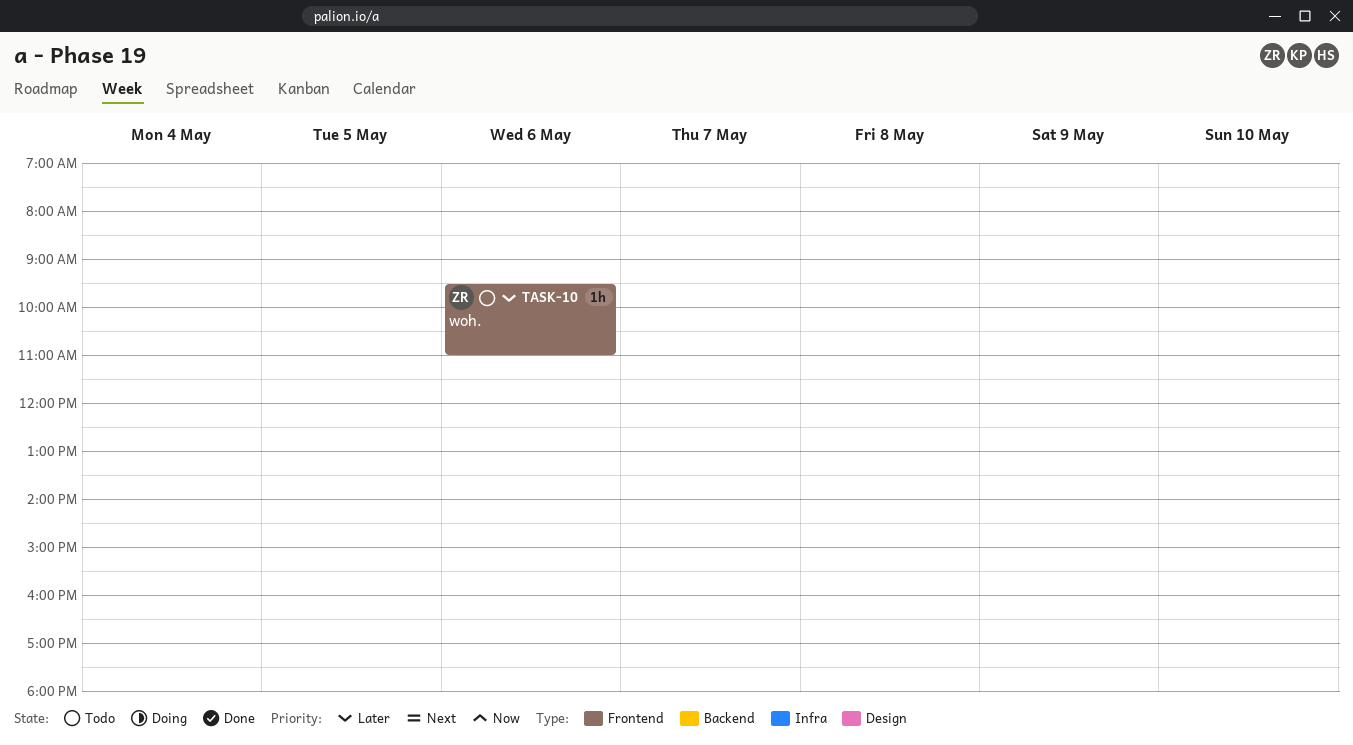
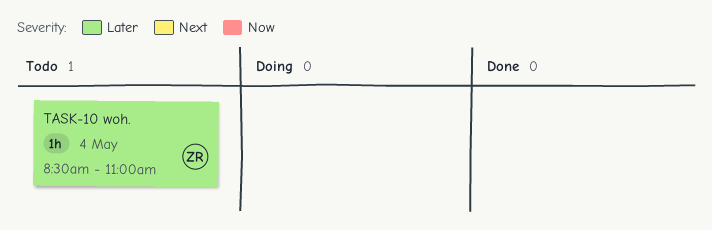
TASK-10, day: May 6 -> May 4
TASK-10, begins: 09:30 -> 08:30

